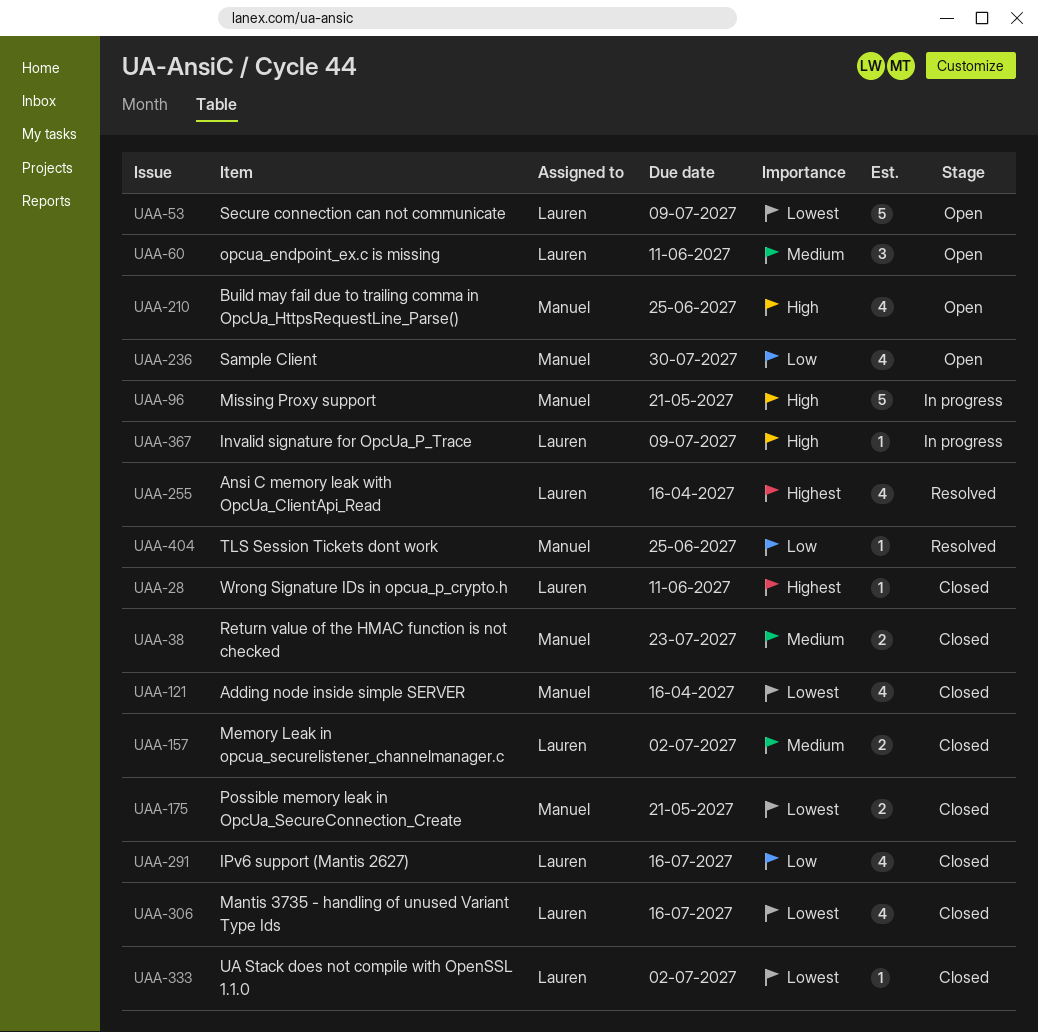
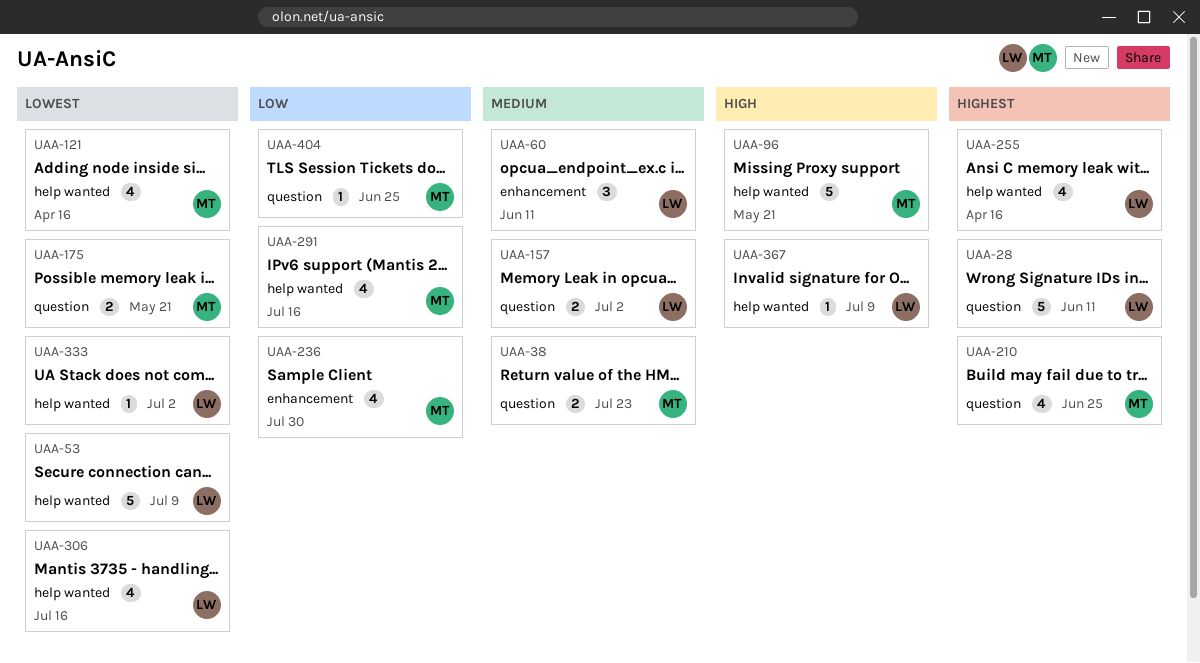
UAA-28, estimate: 1 -> 5
UAA-210, priority: High -> Highest
UAA-291, owner: Lauren -> Manuel

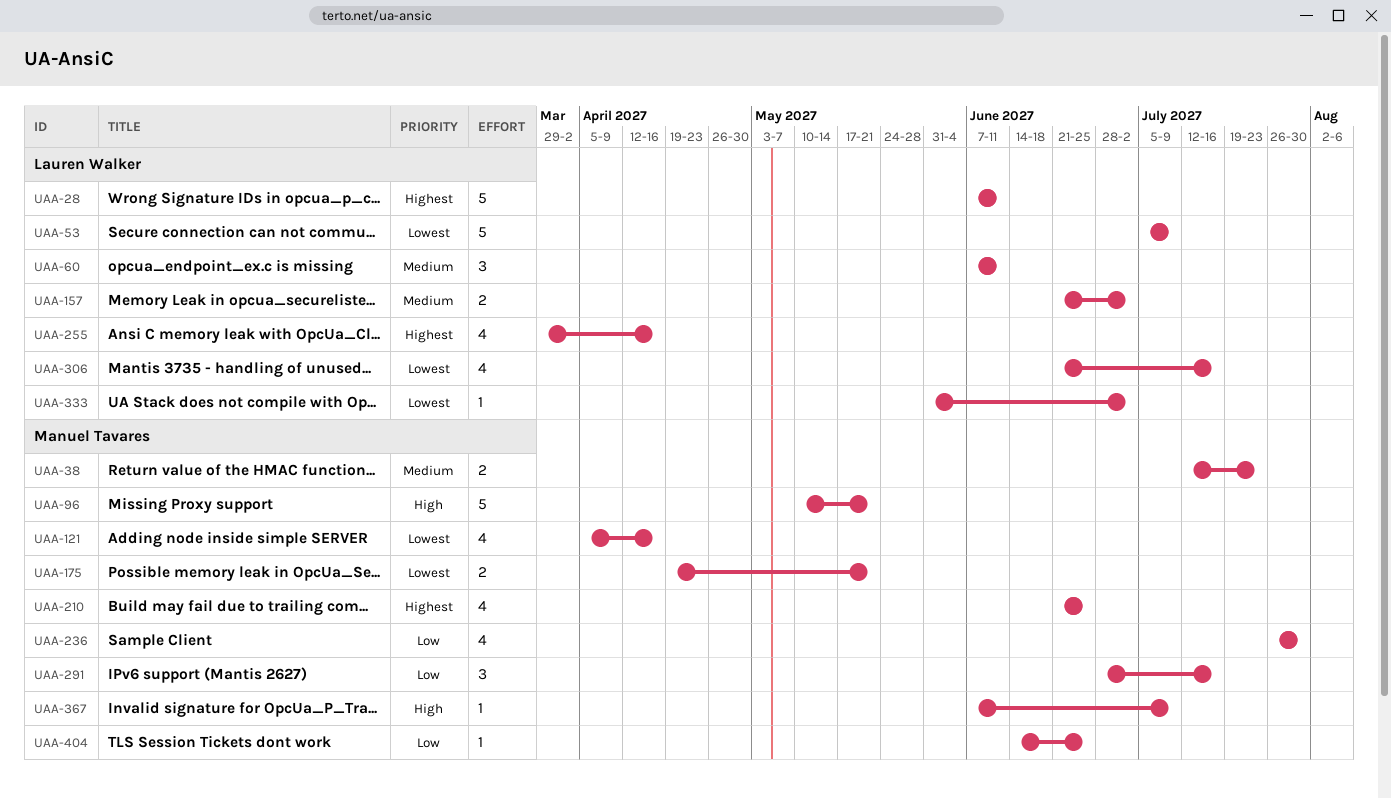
UAA-291, estimate: 4 -> 3
UAA-367, owner: Lauren Walker -> Manuel Tavares

